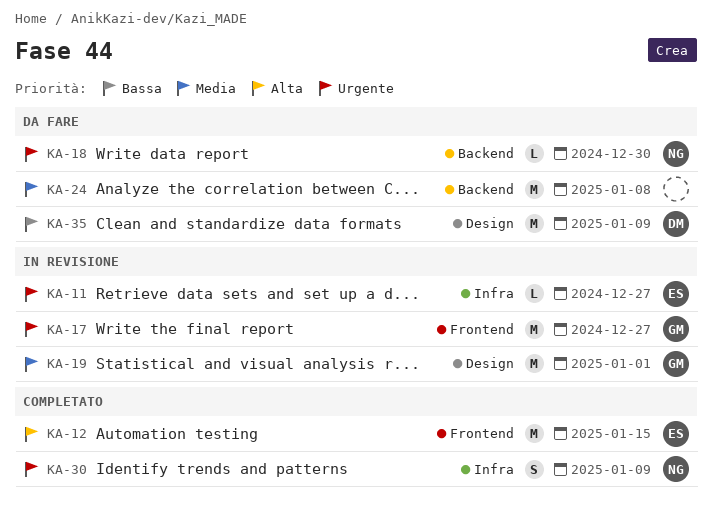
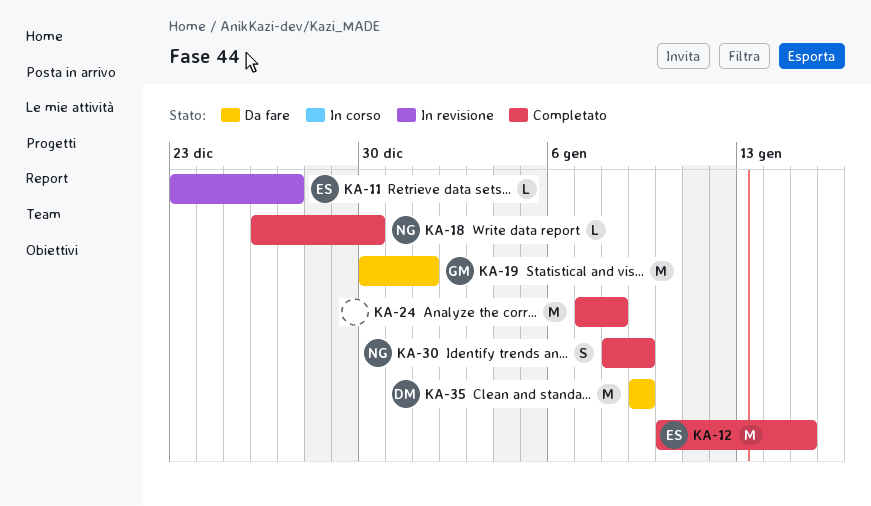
KA-17: present -> none
KA-18, status: Da fare -> Completato
KA-19, status: In revisione -> Da fare
KA-24, status: Da fare -> Completato

